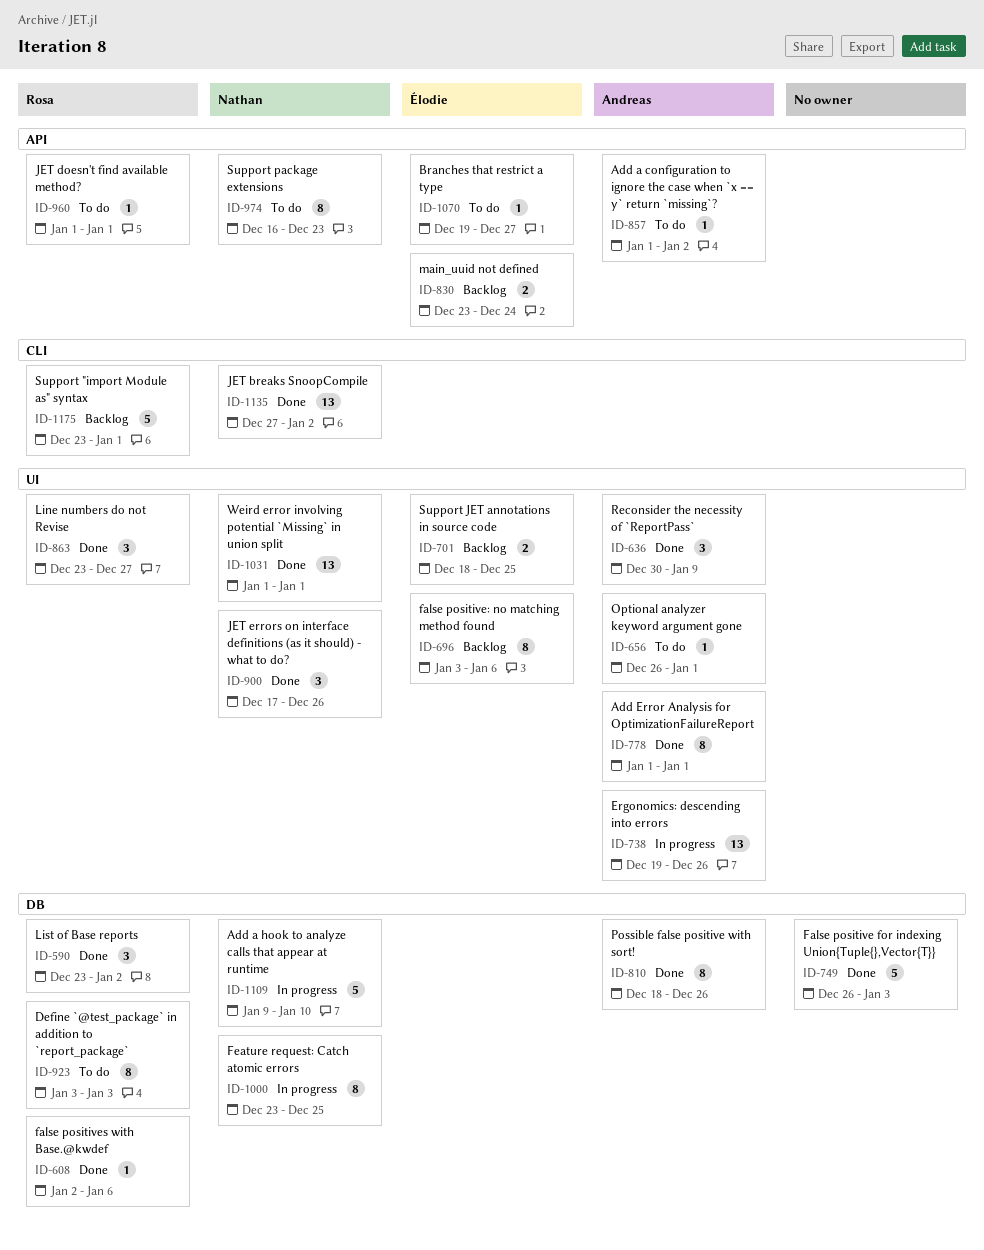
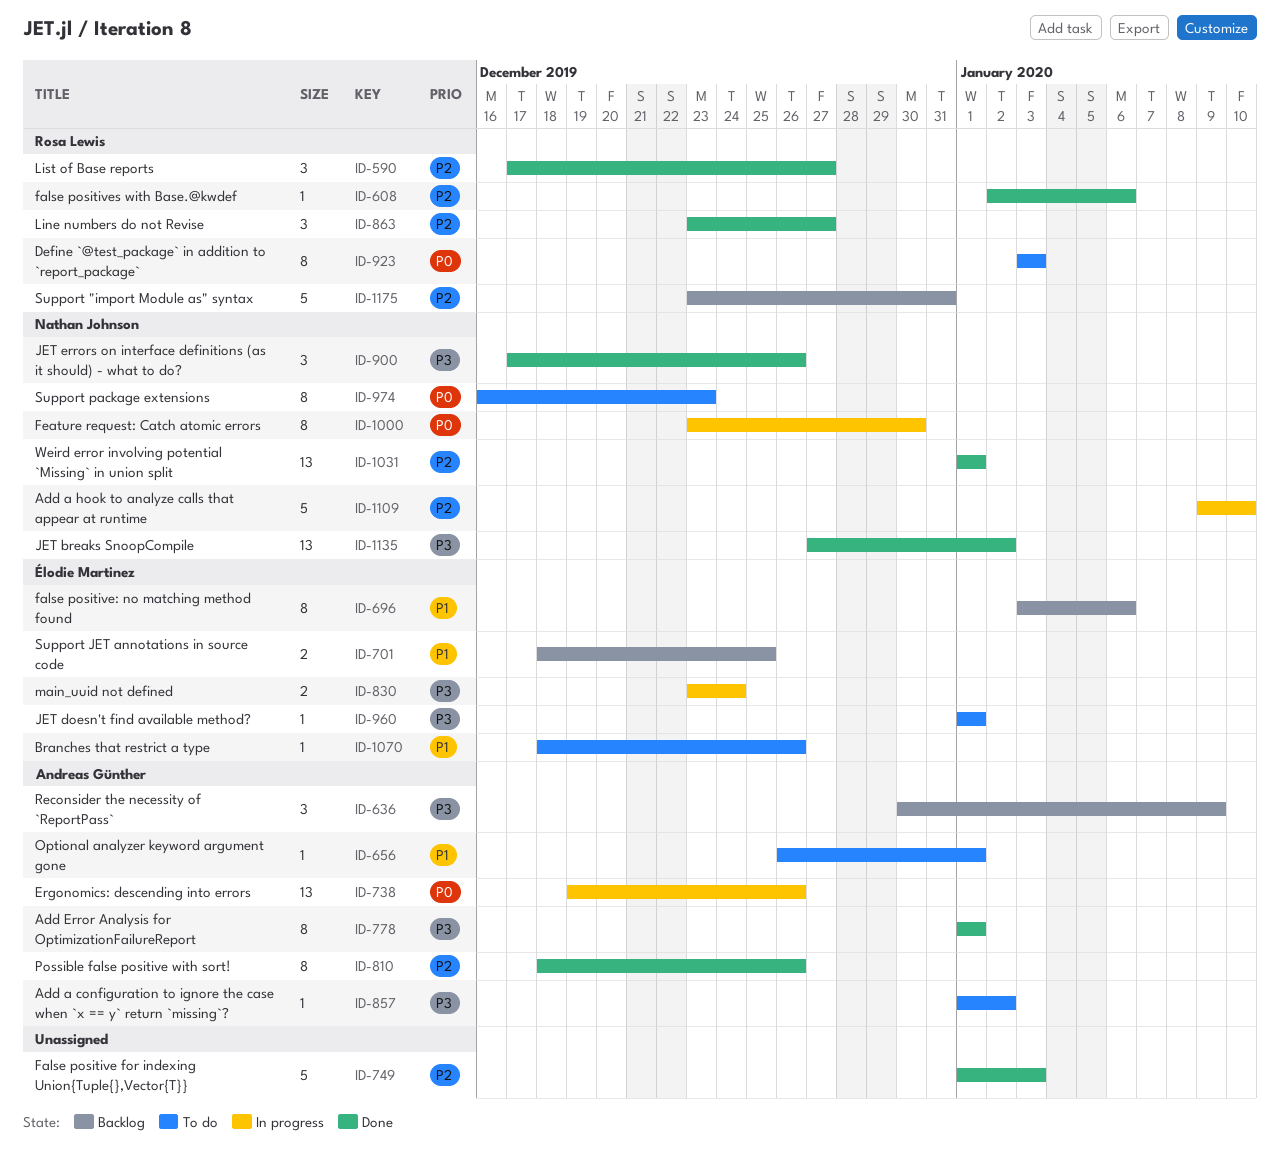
ID-590, start: Dec 23 -> Dec 17
ID-590, due: Jan 2 -> Dec 27
ID-636, status: Done -> Backlog
ID-749, start: Dec 26 -> Jan 1
ID-830, status: Backlog -> In progress
ID-960, owner: Rosa Lewis -> Élodie Martinez
ID-1000, due: Dec 25 -> Dec 30
ID-1070, start: Dec 19 -> Dec 18
ID-1070, due: Dec 27 -> Dec 26
ID-1175, due: Jan 1 -> Dec 31

